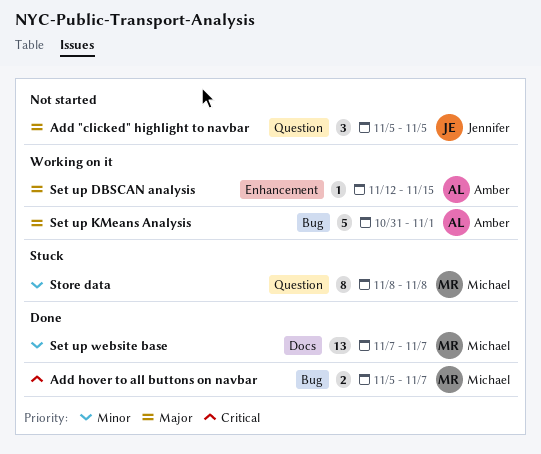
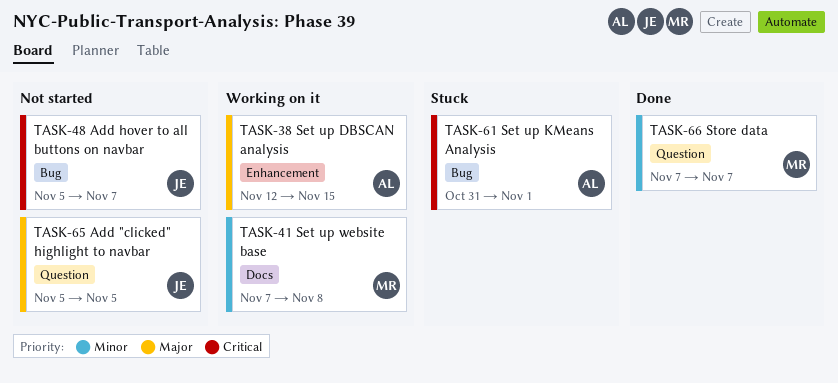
Add hover to all buttons on navbar, status: Done -> Not started
Add hover to all buttons on navbar, owner: Michael -> Jennifer
Set up KMeans Analysis, status: Working on it -> Stuck
Set up KMeans Analysis, priority: Major -> Critical
Set up website base, status: Done -> Working on it
Set up website base, due: Nov 7 -> Nov 8
Store data, status: Stuck -> Done
Store data, start: Nov 8 -> Nov 7
Store data, due: Nov 8 -> Nov 7

